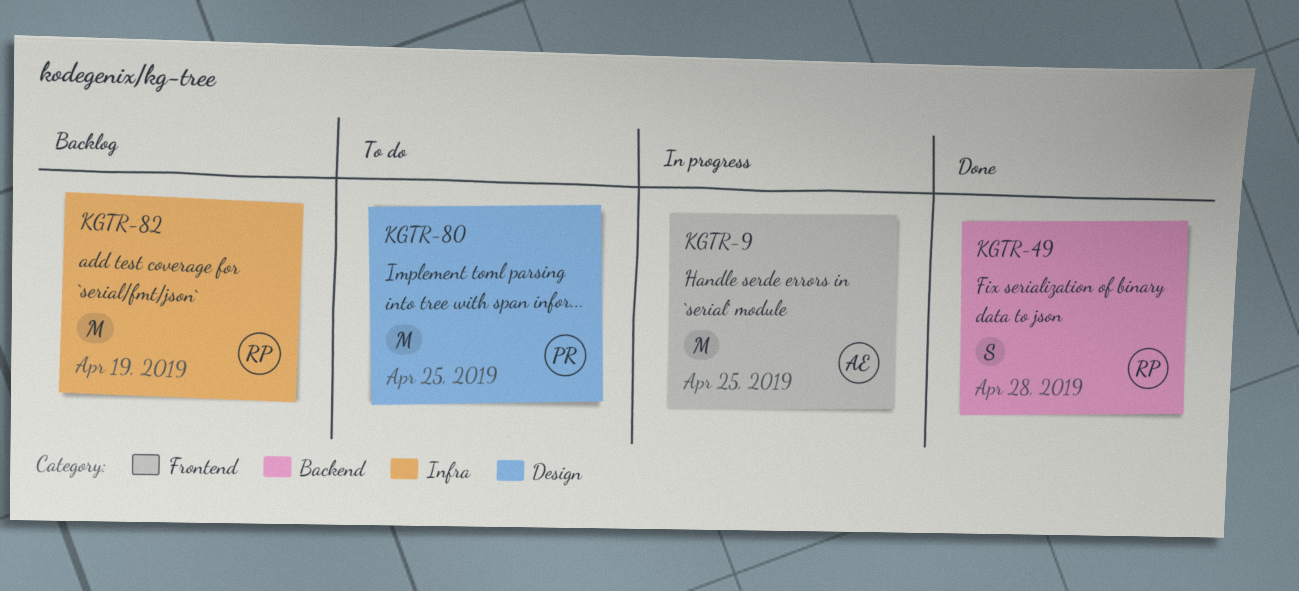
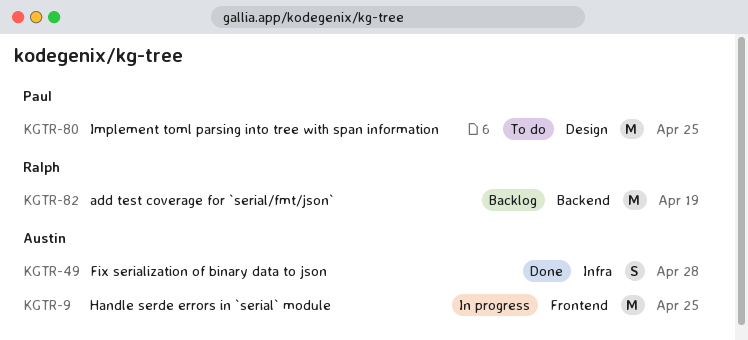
KGTR-49, owner: Ralph -> Austin
KGTR-49, label: Backend -> Infra
KGTR-82, label: Infra -> Backend

